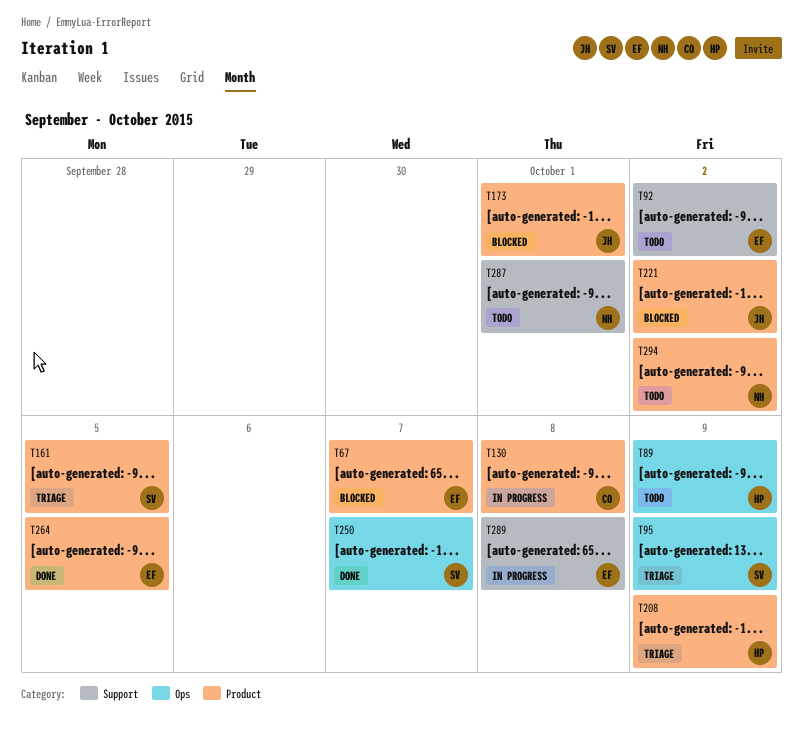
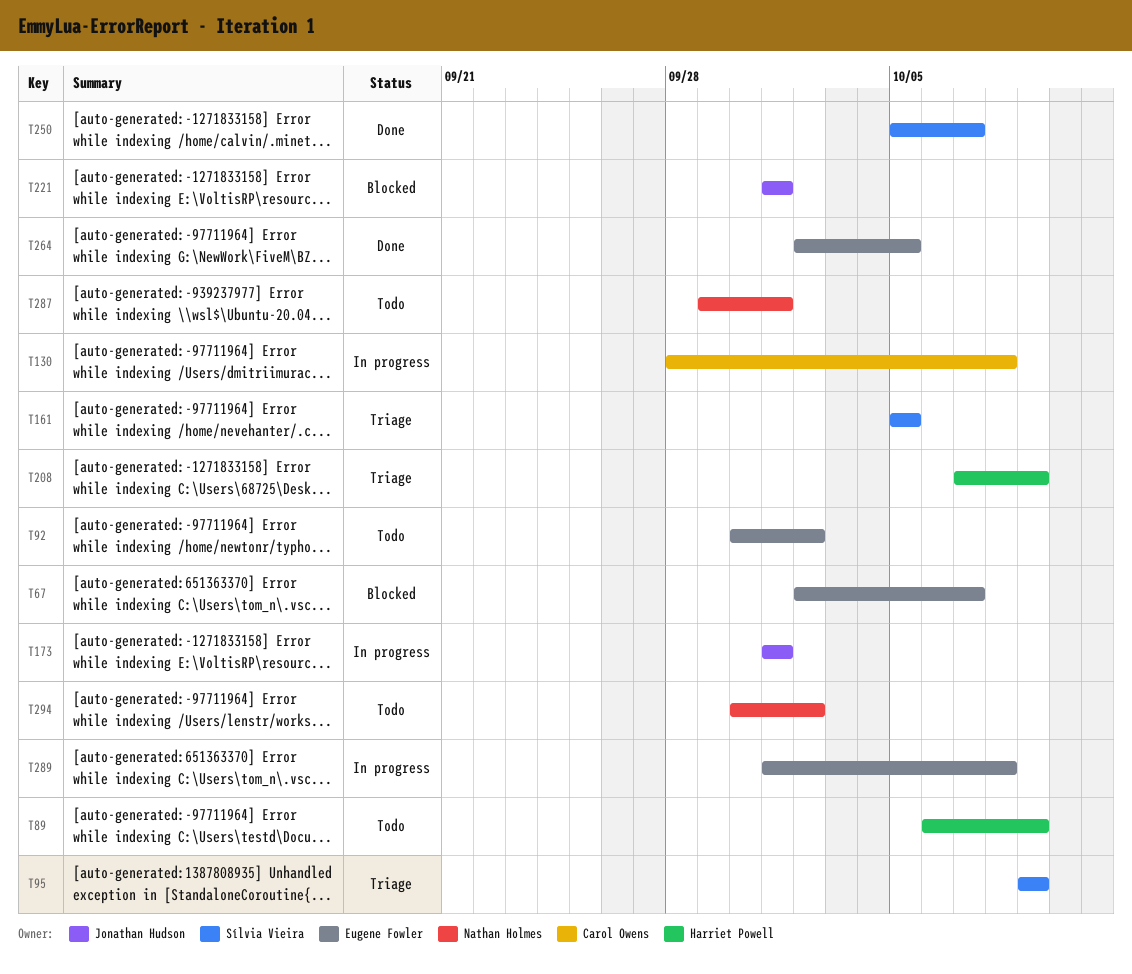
T173, status: Blocked -> In progress
T221, due: Oct 2 -> Oct 1

